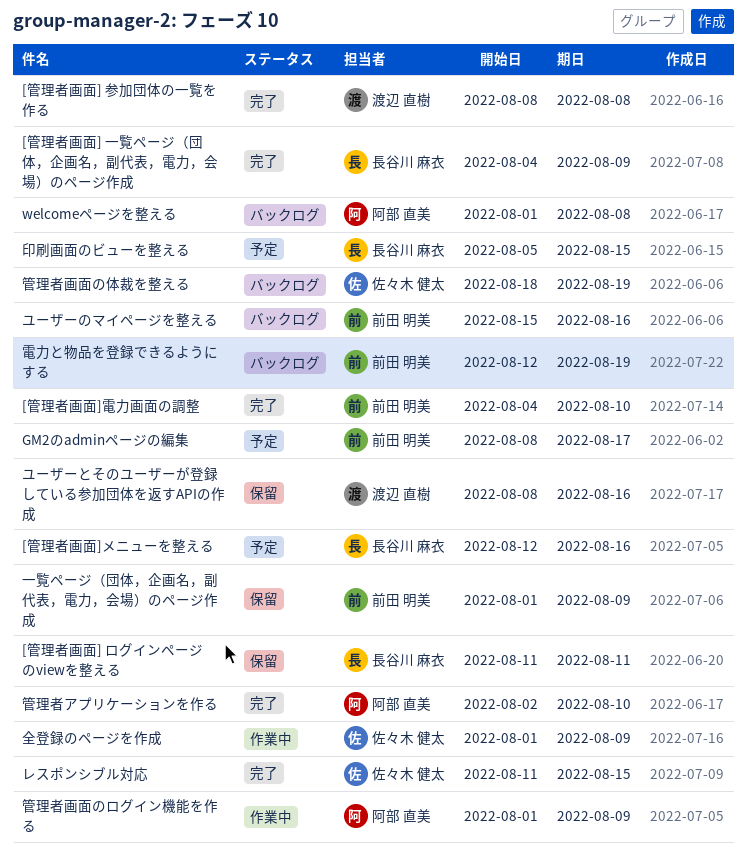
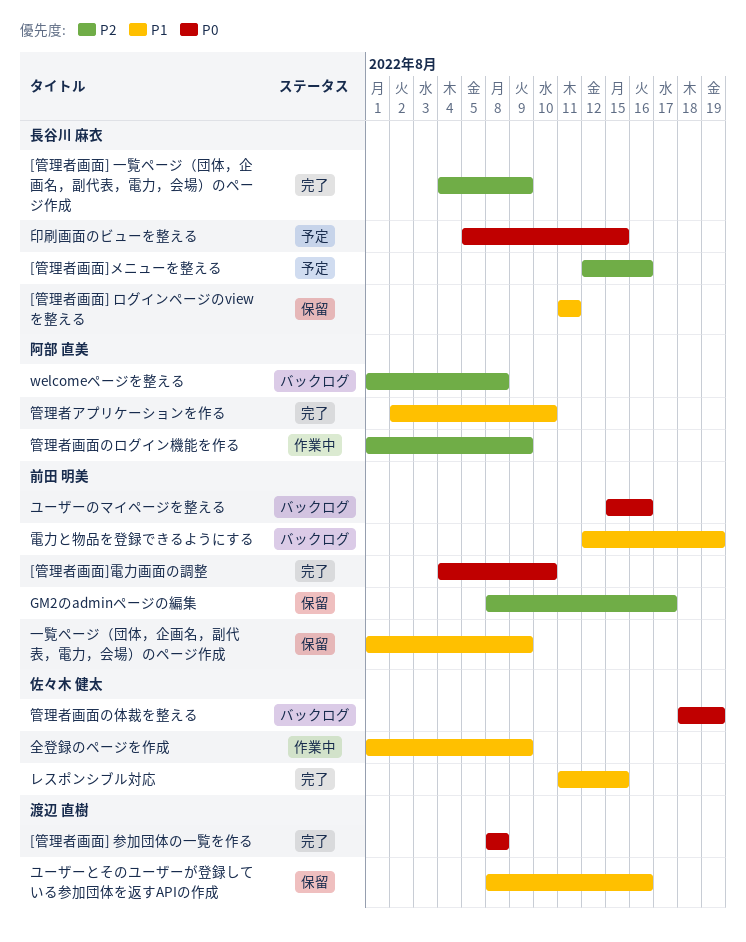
GM2のadminページの編集, status: 予定 -> 保留

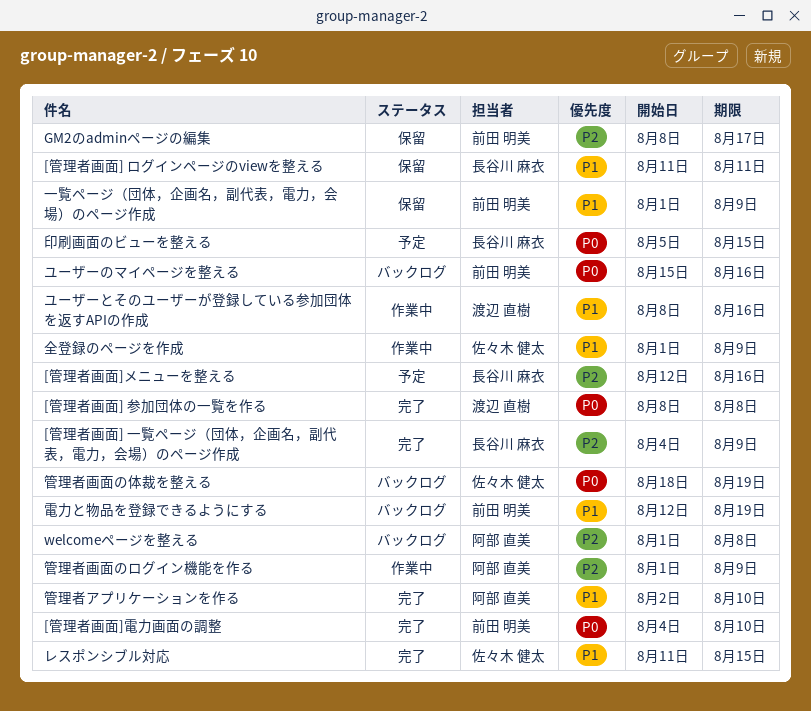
ユーザーとそのユーザーが登録している参加団体を返すAPIの作成, status: 保留 -> 作業中

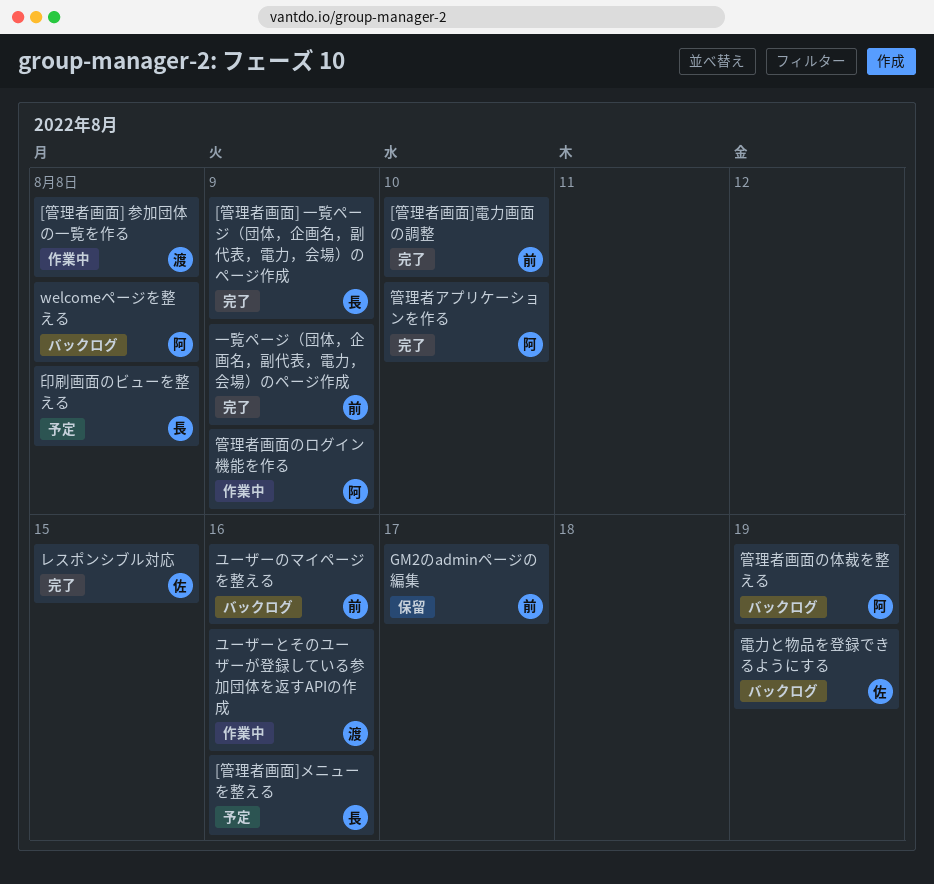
[管理者画面] ログインページのviewを整える: present -> none
[管理者画面] 参加団体の一覧を作る, status: 完了 -> 作業中
一覧ページ（団体，企画名，副代表，電力，会場）のページ作成, status: 保留 -> 完了
全登録のページを作成: present -> none
印刷画面のビューを整える, due: Aug 15 -> Aug 8
管理者画面の体裁を整える, owner: 佐々木 健太 -> 阿部 直美
電力と物品を登録できるようにする, owner: 前田 明美 -> 佐々木 健太

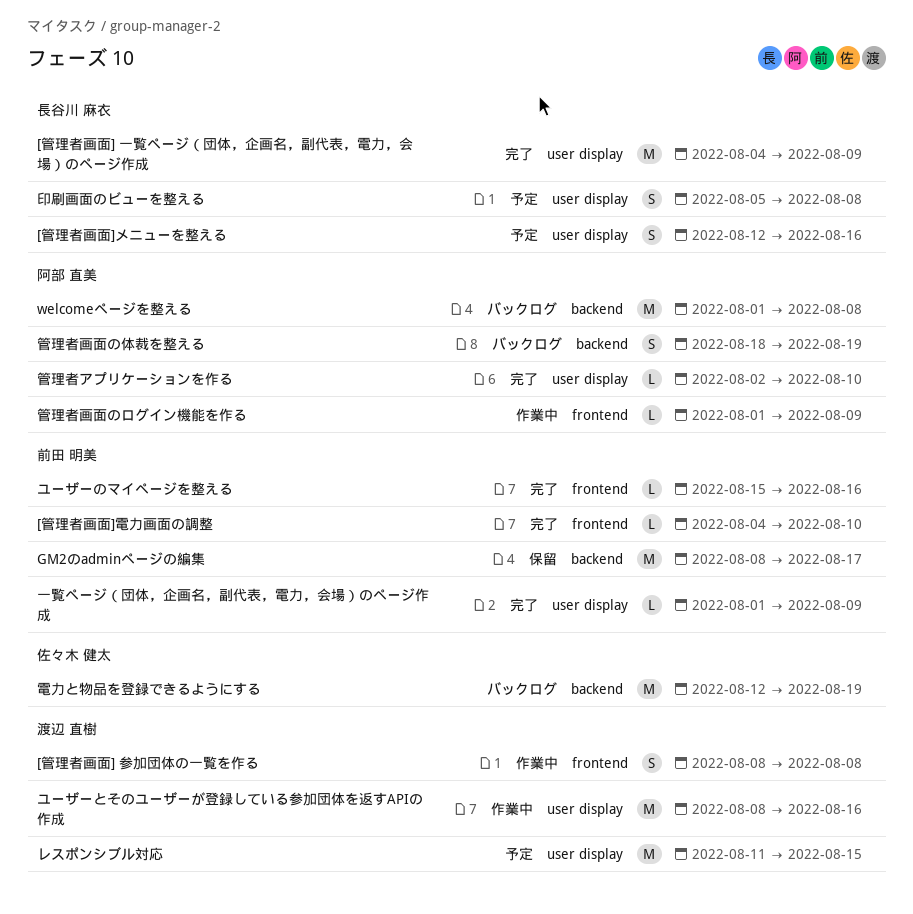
ユーザーのマイページを整える, status: バックログ -> 完了
レスポンシブル対応, status: 完了 -> 予定
レスポンシブル対応, owner: 佐々木 健太 -> 渡辺 直樹

